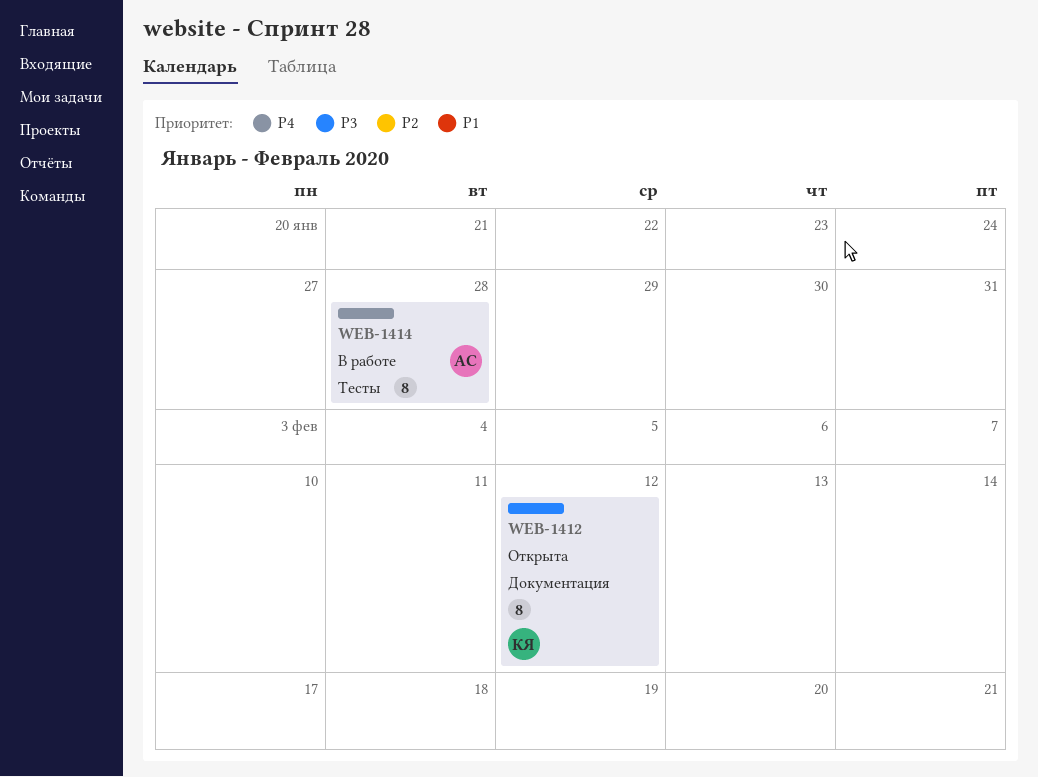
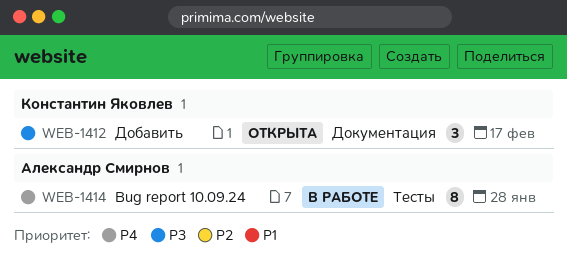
WEB-1412, estimate: 8 -> 3
WEB-1412, due: Feb 12 -> Feb 17

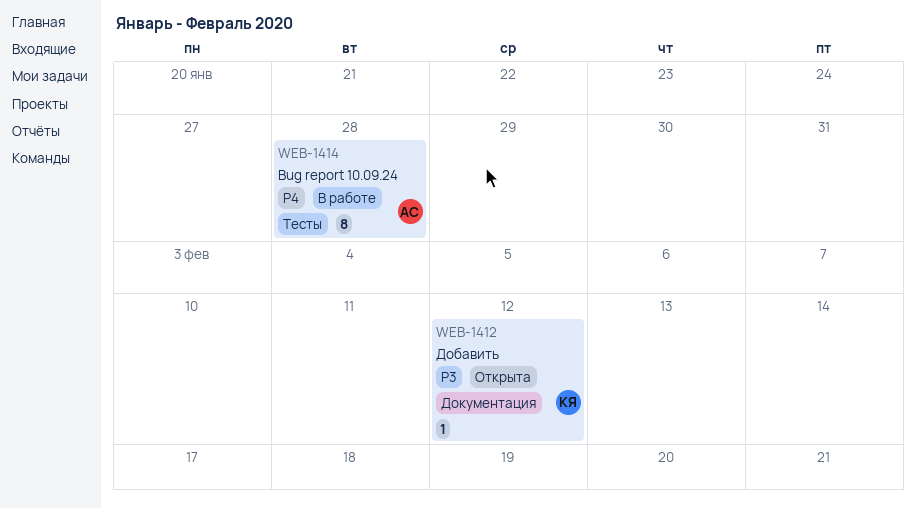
WEB-1412, estimate: 3 -> 1
WEB-1412, due: Feb 17 -> Feb 12

